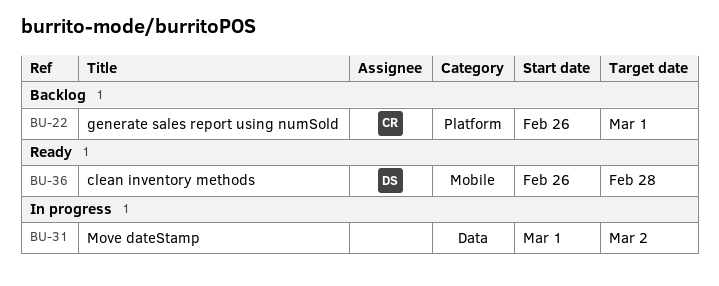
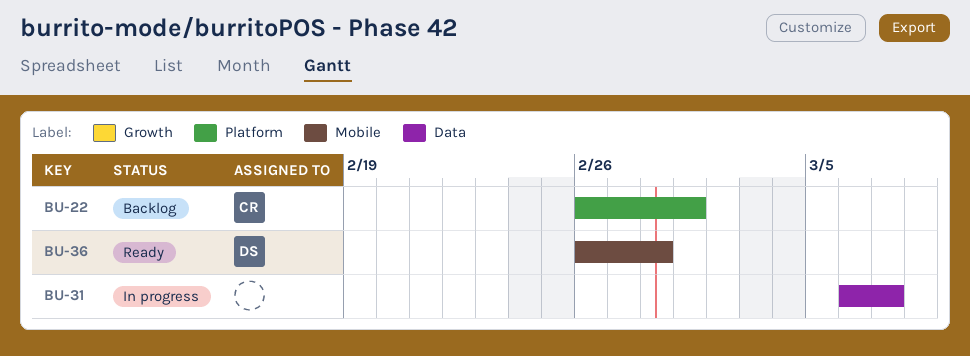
BU-31, start: Mar 1 -> Mar 6
BU-31, due: Mar 2 -> Mar 7

